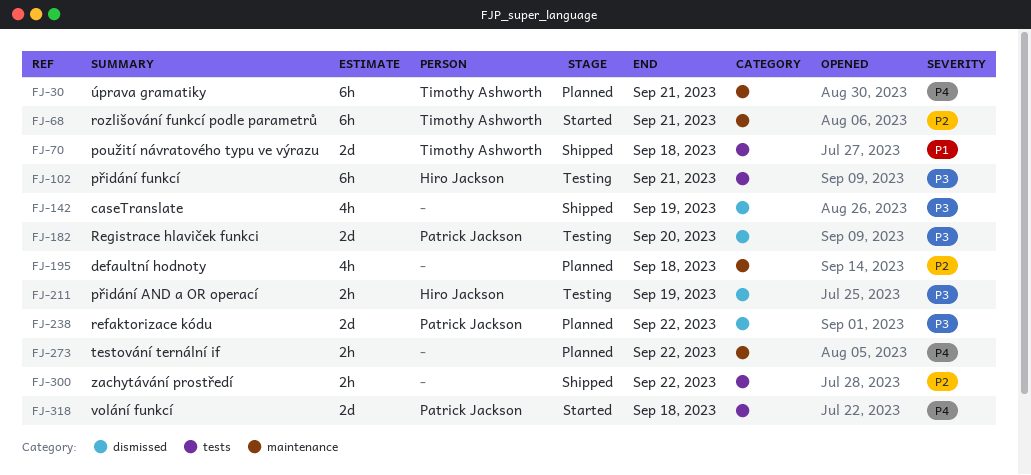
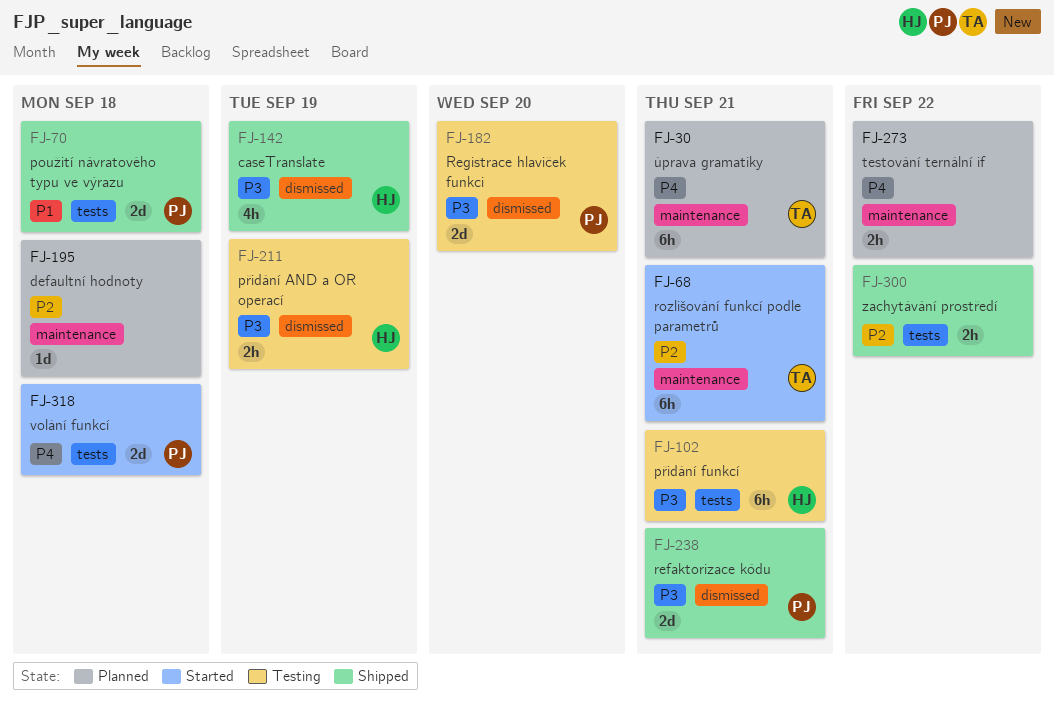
FJ-70, owner: Timothy Ashworth -> Patrick Jackson
FJ-142, owner: none -> Hiro Jackson
FJ-195, estimate: 4h -> 1d
FJ-238, status: Planned -> Shipped
FJ-238, due: Sep 22 -> Sep 21

